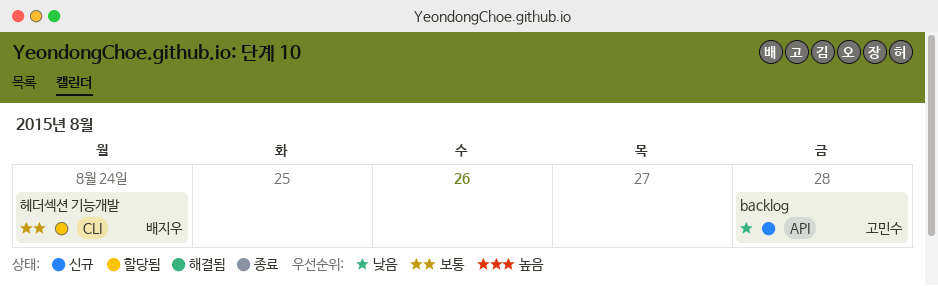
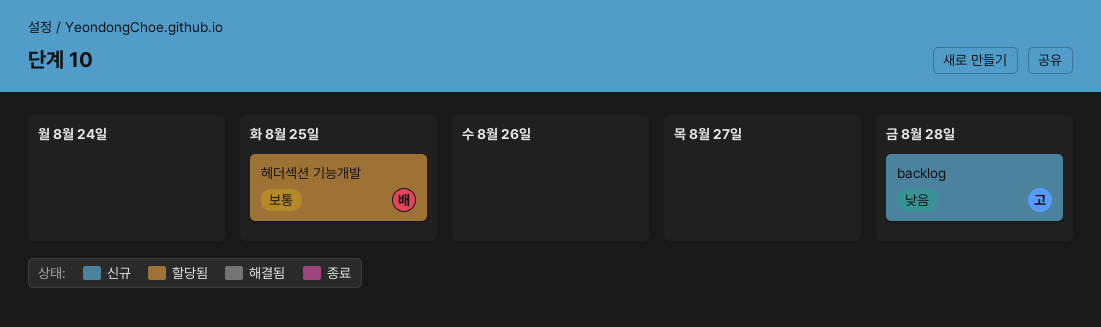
헤더섹션 기능개발, due: Aug 24 -> Aug 25

